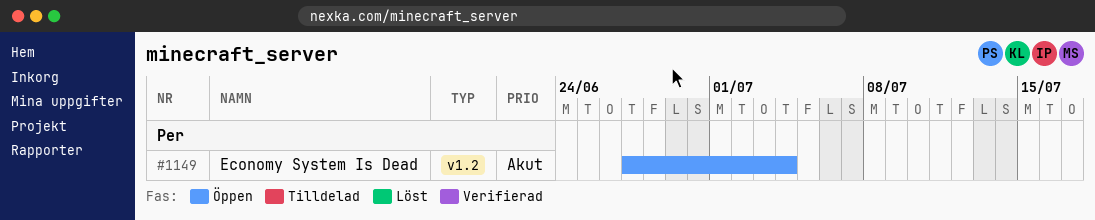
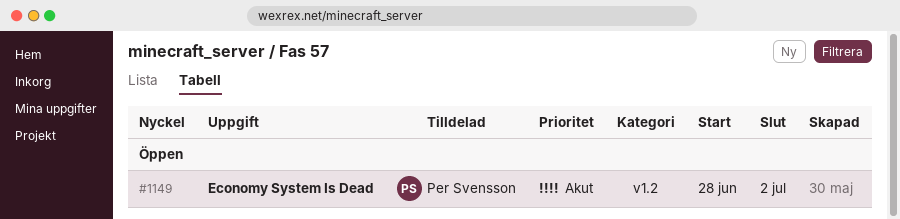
#1149, start: Jun 27 -> Jun 28
#1149, due: Jul 4 -> Jul 2

